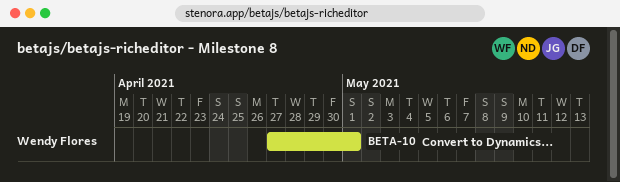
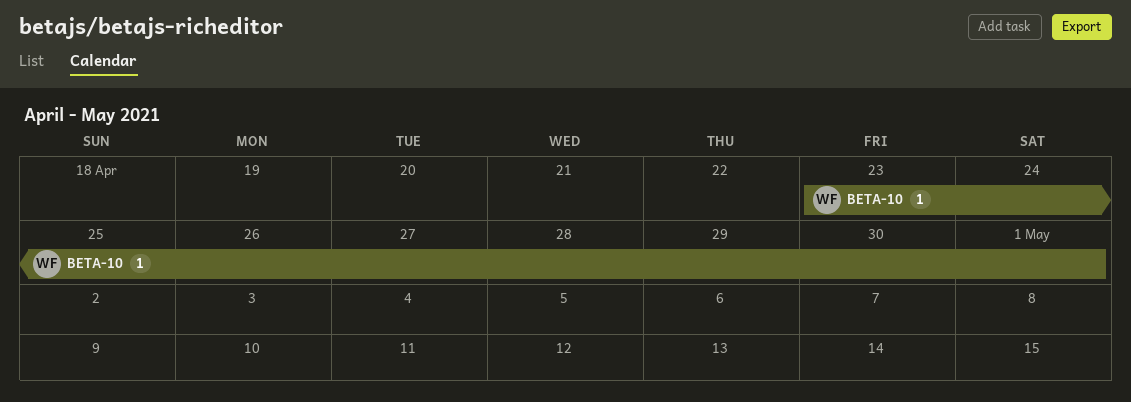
BETA-10, start: Apr 27 -> Apr 23

